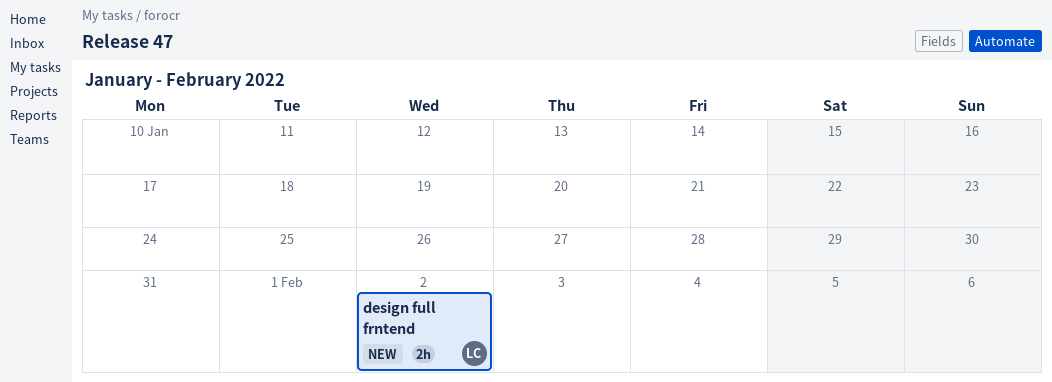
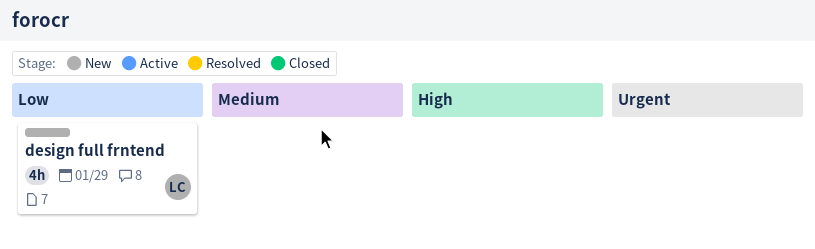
design full frntend, estimate: 2h -> 4h
design full frntend, due: Feb 2 -> Jan 29

